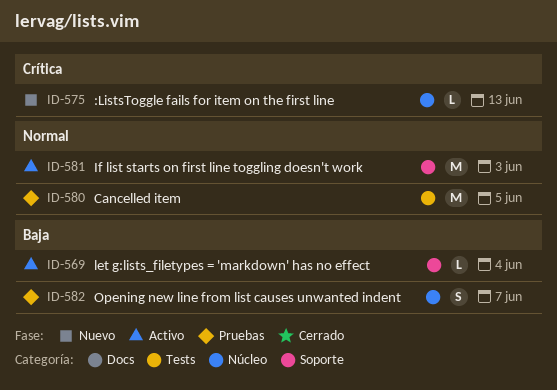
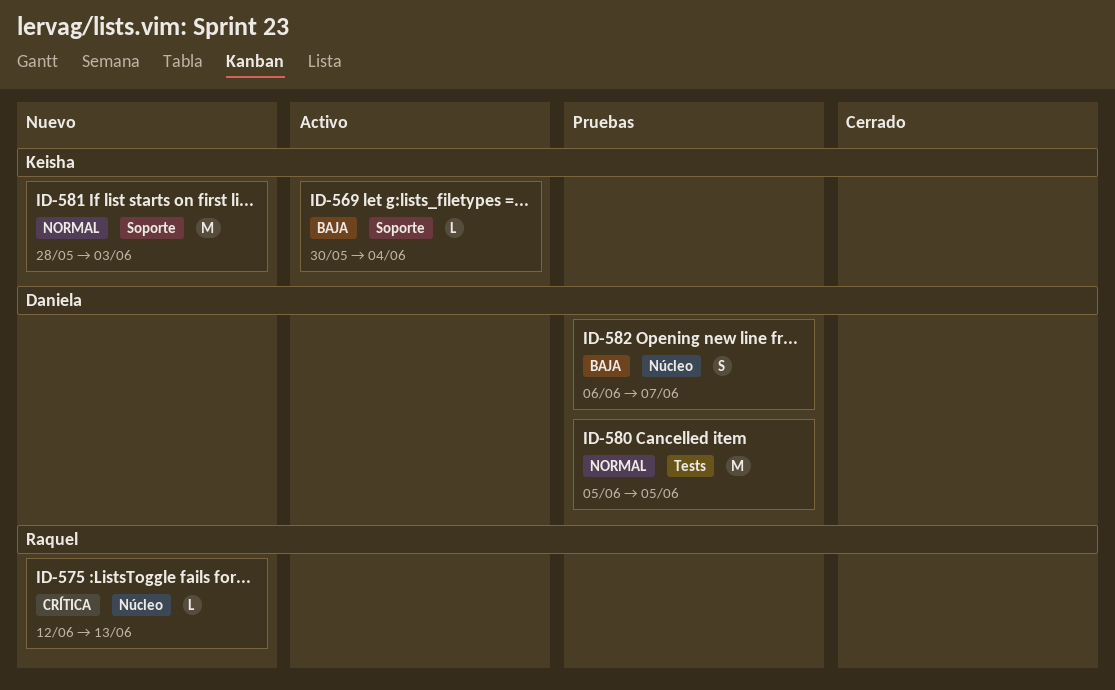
ID-581, status: Activo -> Nuevo

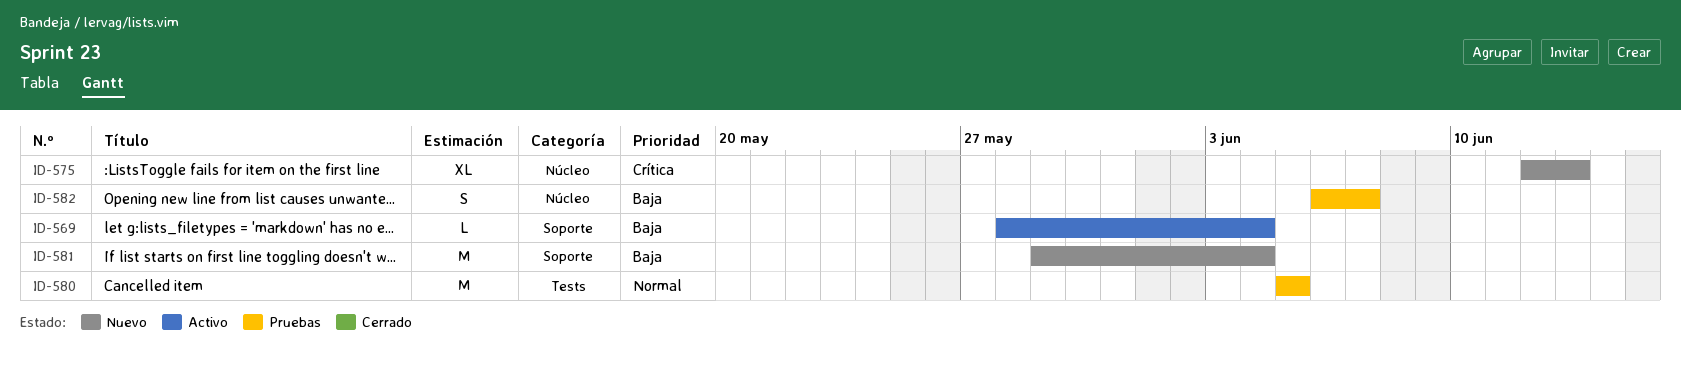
ID-569, start: May 30 -> May 28
ID-575, estimate: L -> XL
ID-581, priority: Normal -> Baja
ID-581, start: May 28 -> May 29
ID-581, due: Jun 3 -> Jun 4

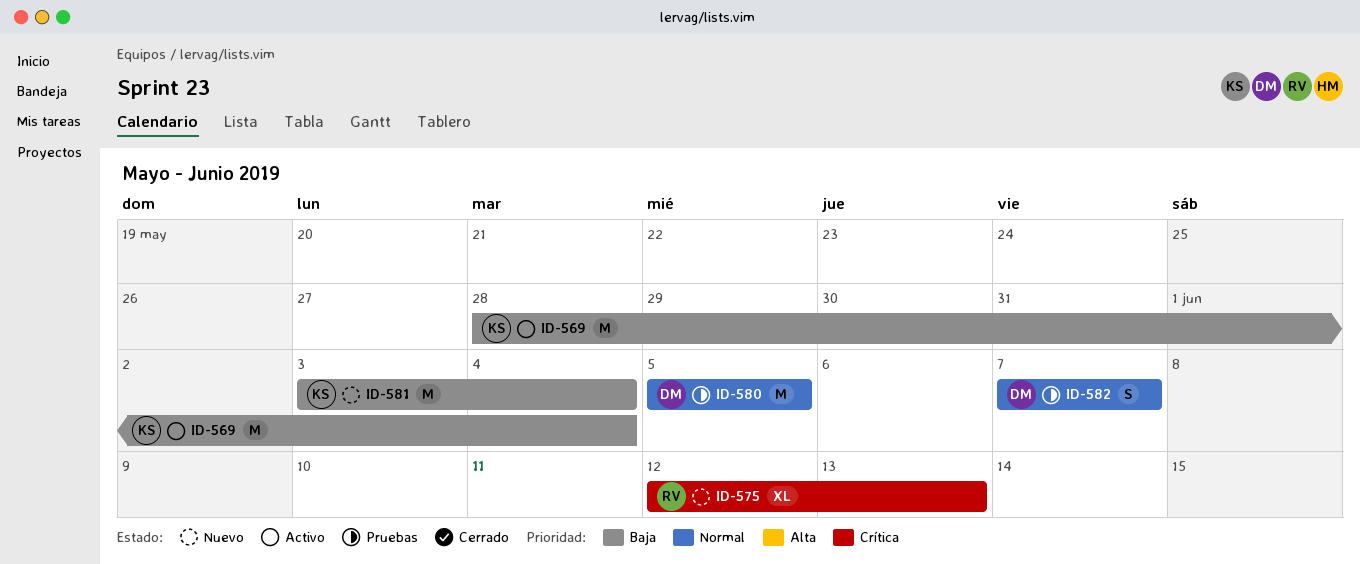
ID-569, estimate: L -> M
ID-581, start: May 29 -> Jun 3
ID-582, priority: Baja -> Normal
ID-582, start: Jun 6 -> Jun 7

